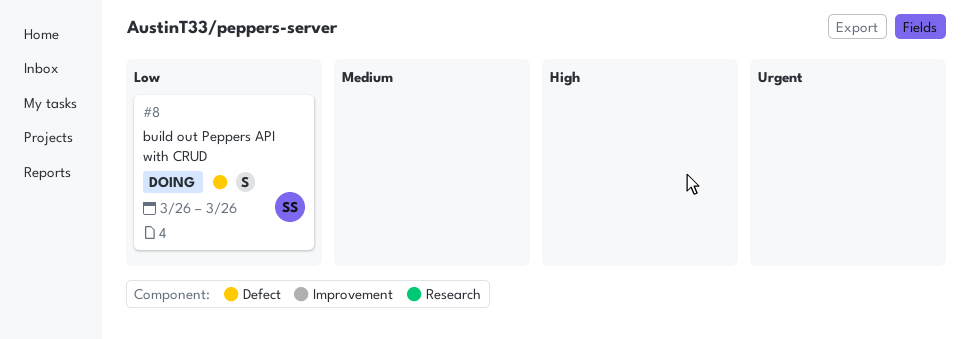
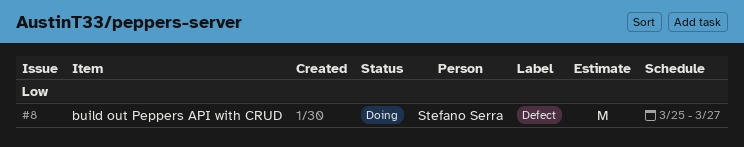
#8, estimate: S -> M
#8, start: Mar 26 -> Mar 25
#8, due: Mar 26 -> Mar 27

